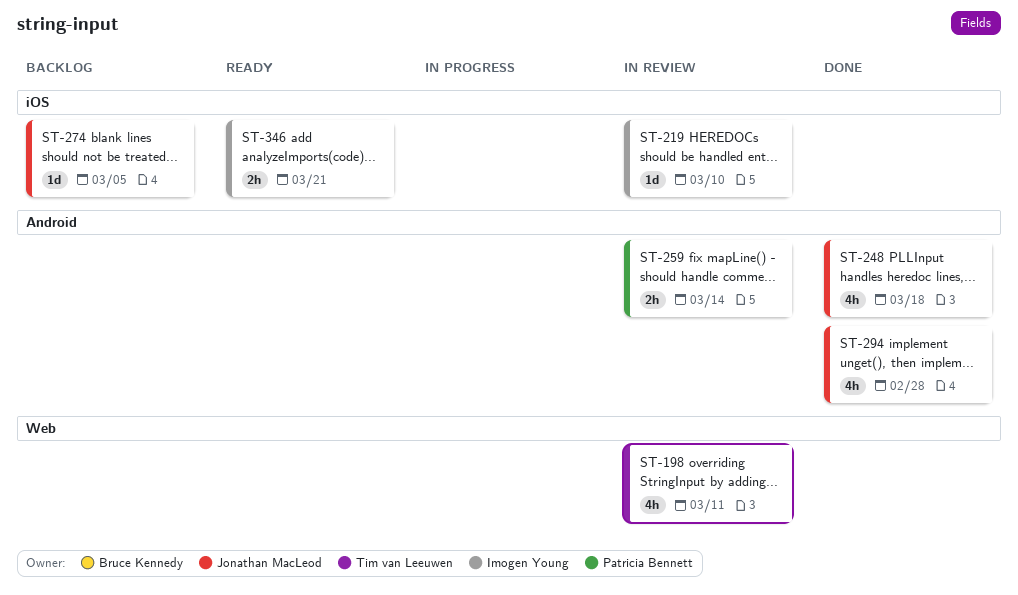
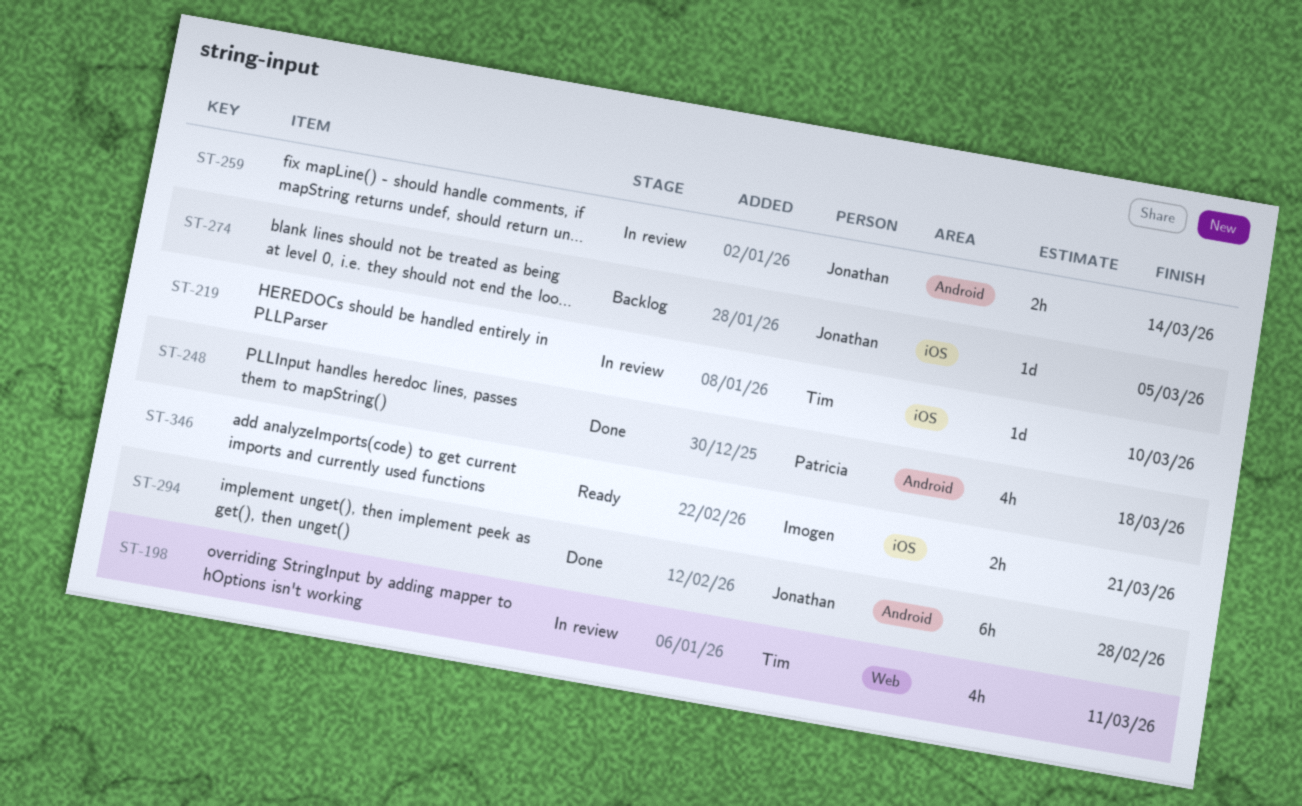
ST-219, owner: Imogen Young -> Tim van Leeuwen
ST-248, owner: Jonathan MacLeod -> Patricia Bennett
ST-259, owner: Patricia Bennett -> Jonathan MacLeod
ST-294, estimate: 4h -> 6h

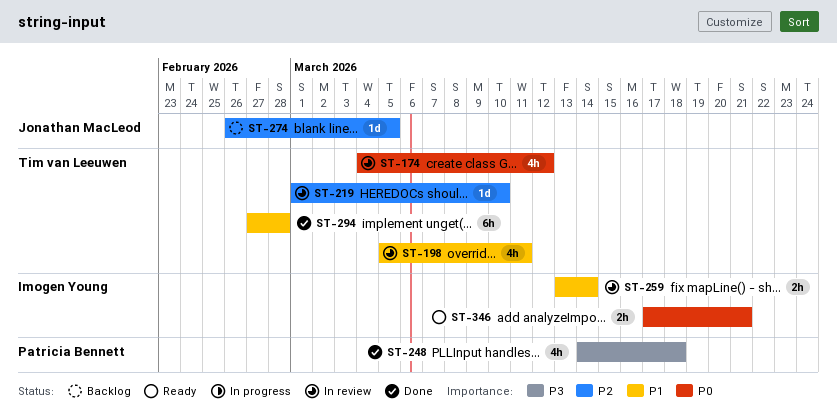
ST-174: none -> present
ST-259, owner: Jonathan MacLeod -> Imogen Young
ST-294, owner: Jonathan MacLeod -> Tim van Leeuwen

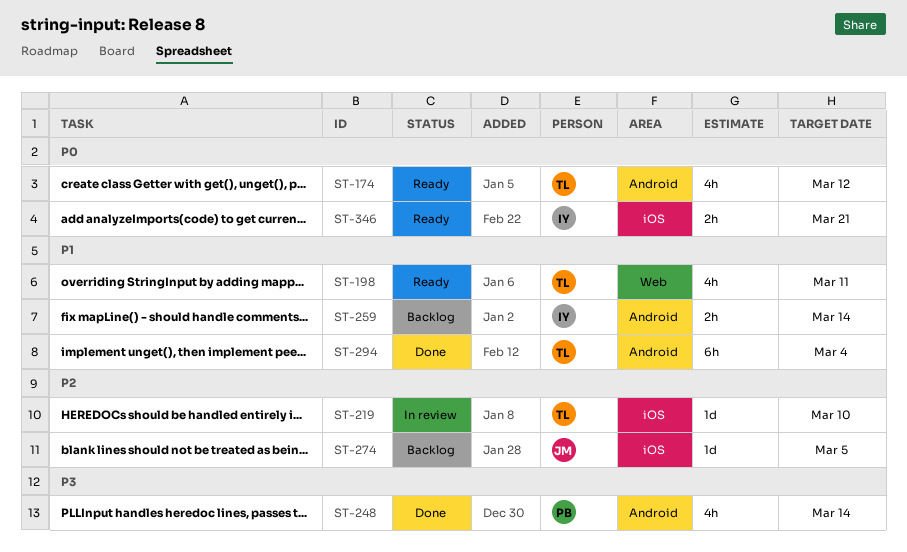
ST-174, status: In review -> Ready
ST-198, status: In review -> Ready
ST-248, due: Mar 18 -> Mar 14
ST-259, status: In review -> Backlog
ST-294, due: Feb 28 -> Mar 4

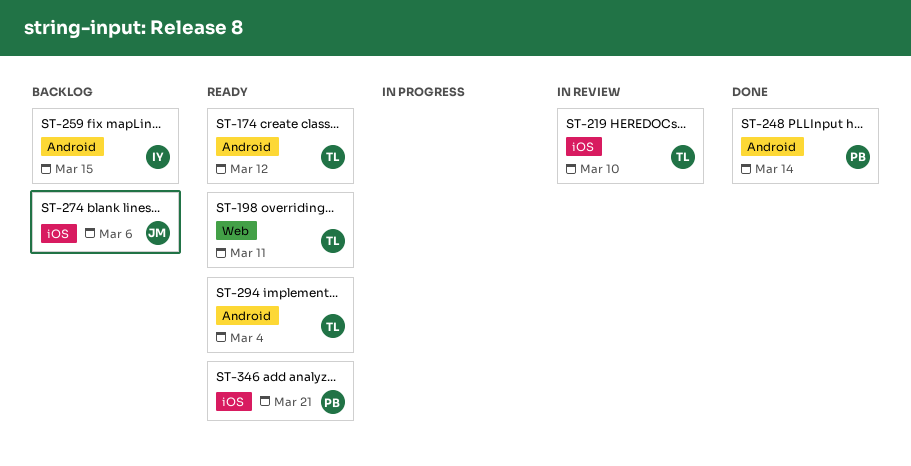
ST-259, due: Mar 14 -> Mar 15
ST-274, due: Mar 5 -> Mar 6
ST-294, status: Done -> Ready
ST-346, owner: IY -> PB

